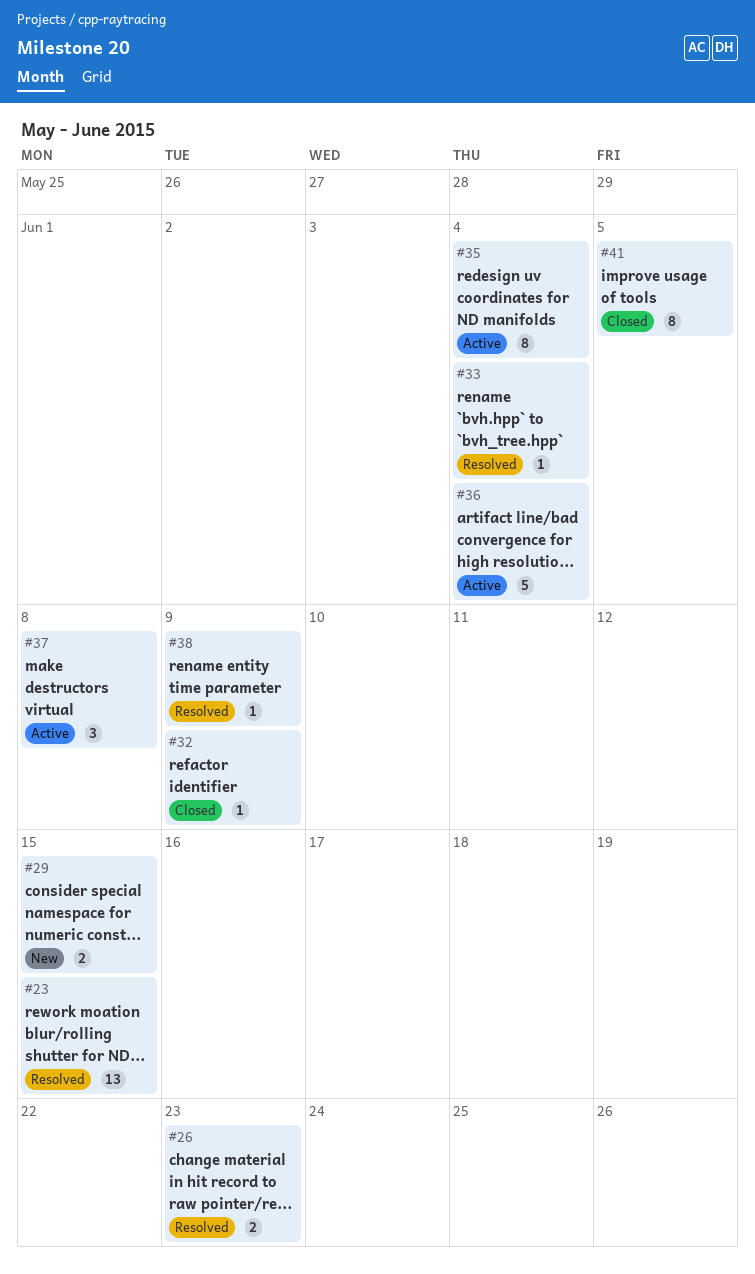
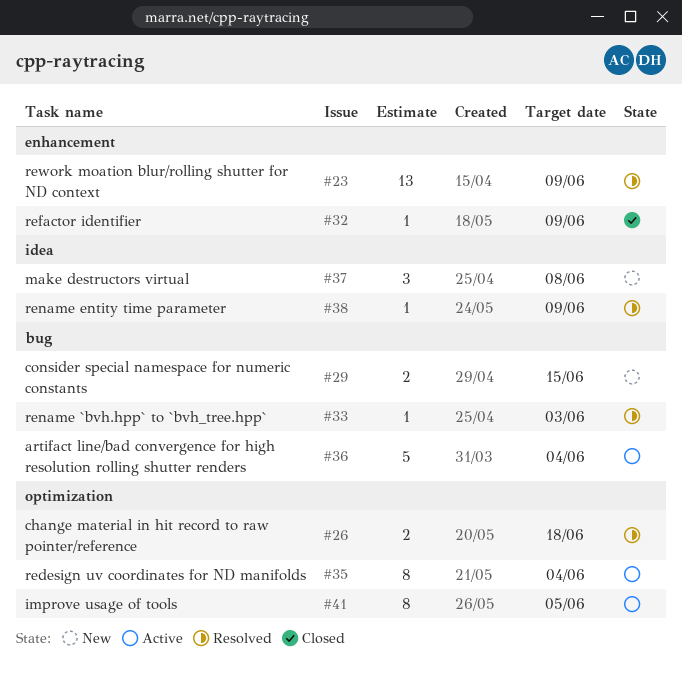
#23, due: Jun 15 -> Jun 9
#26, due: Jun 23 -> Jun 18
#33, due: Jun 4 -> Jun 3
#37, status: Active -> New
#41, status: Closed -> Active

